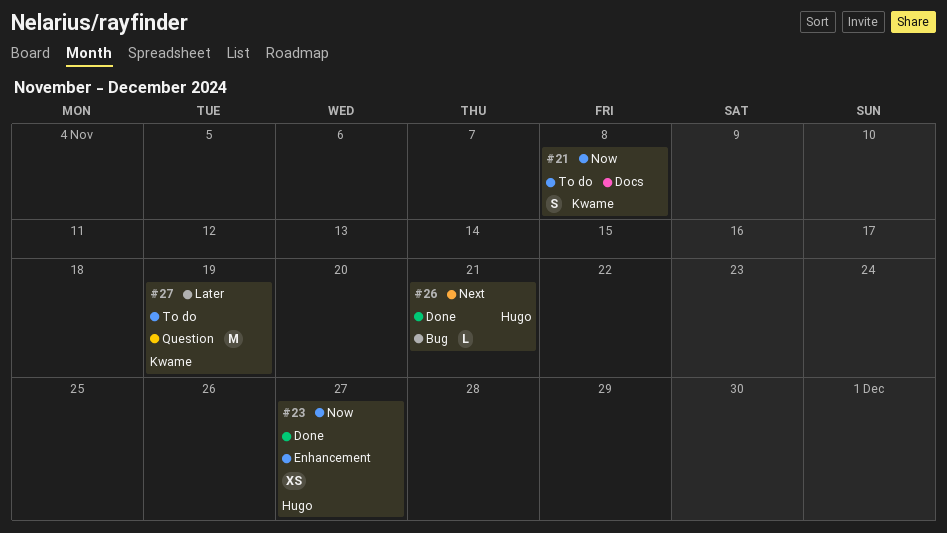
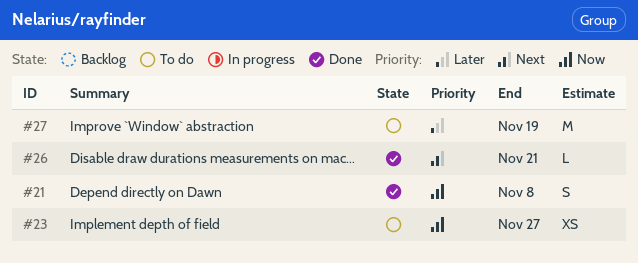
#21, status: To do -> Done
#23, status: Done -> To do

